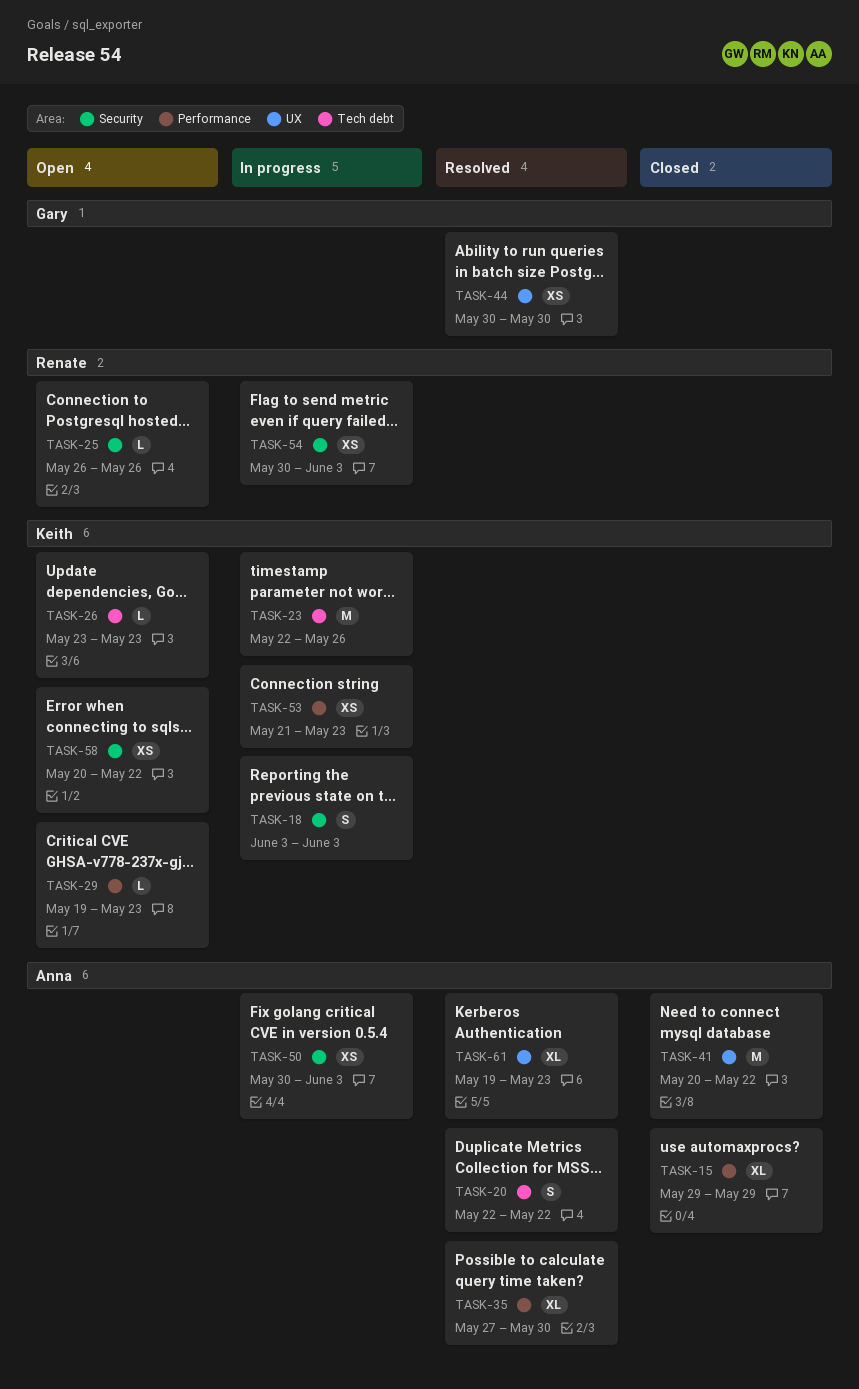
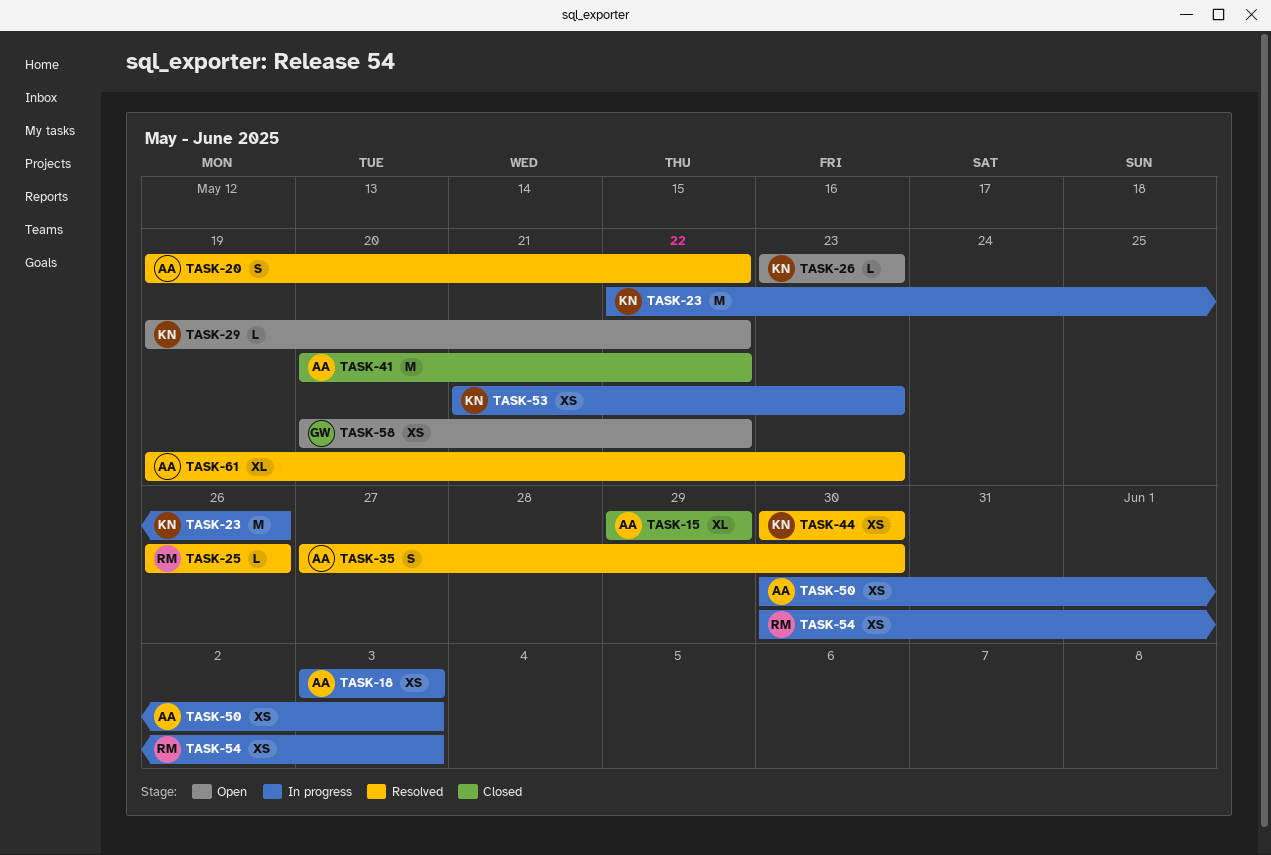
TASK-18, owner: Keith -> Anna
TASK-18, estimate: S -> XS
TASK-20, start: May 22 -> May 19
TASK-25, status: Open -> Resolved
TASK-29, due: May 23 -> May 22
TASK-35, estimate: XL -> S
TASK-44, owner: Gary -> Keith
TASK-58, owner: Keith -> Gary

